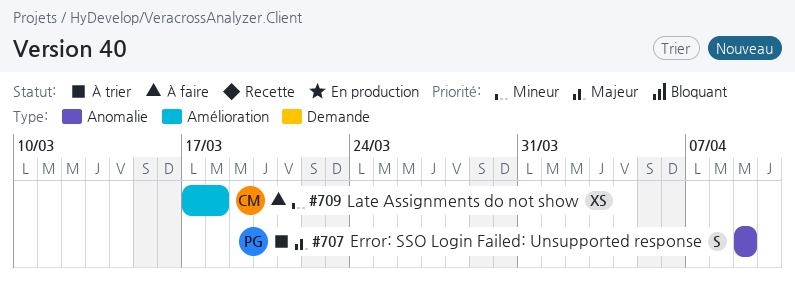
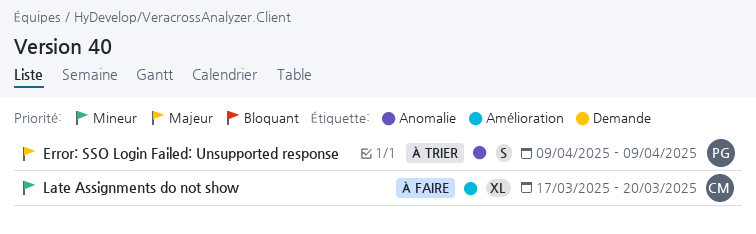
Late Assignments do not show, estimate: XS -> XL
Late Assignments do not show, due: Mar 18 -> Mar 20

